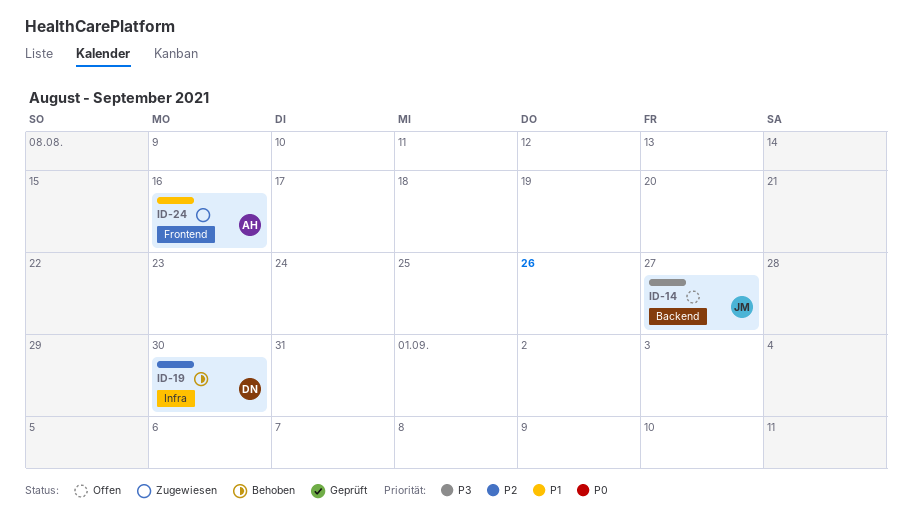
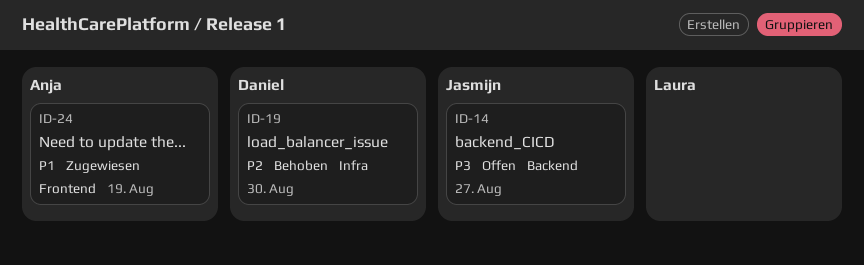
ID-24, due: Aug 16 -> Aug 19

